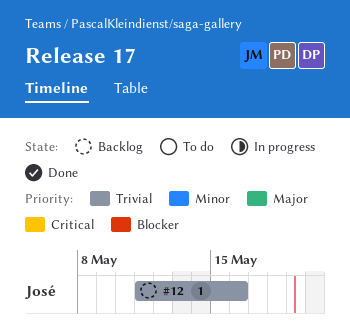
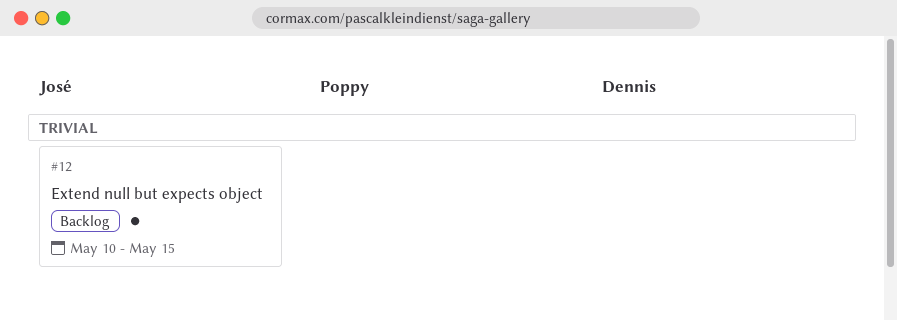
#12, start: May 11 -> May 10
#12, due: May 16 -> May 15

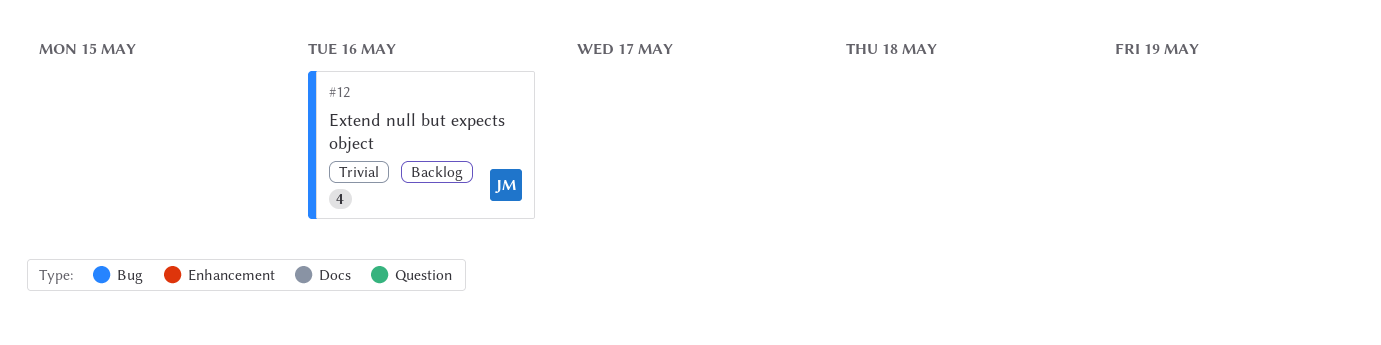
#12, estimate: 1 -> 4
#12, due: May 15 -> May 16

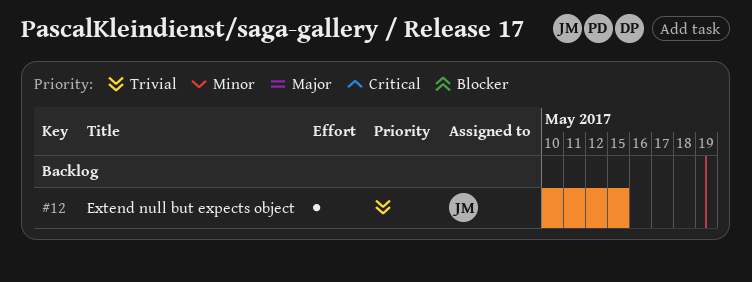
#12, estimate: 4 -> 1
#12, due: May 16 -> May 15

